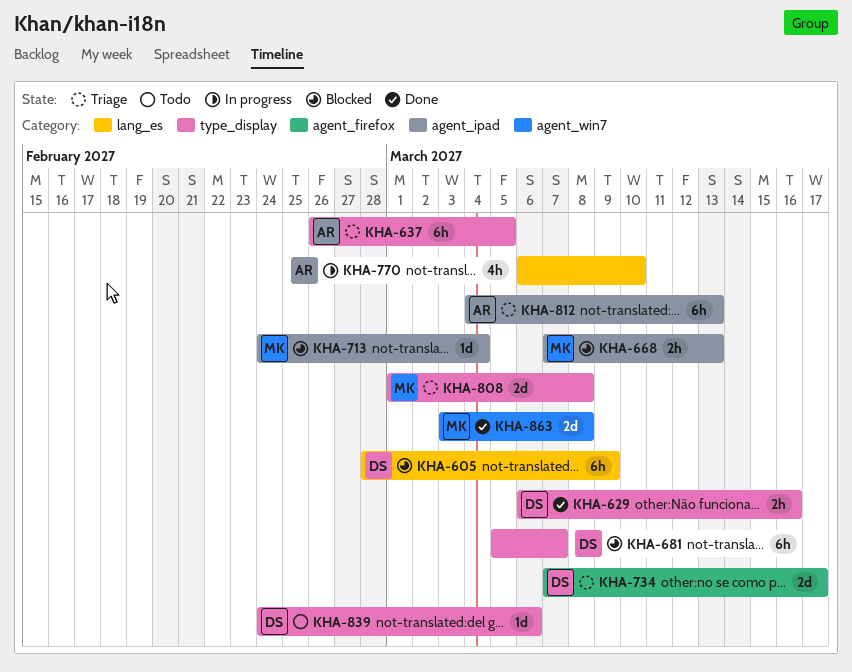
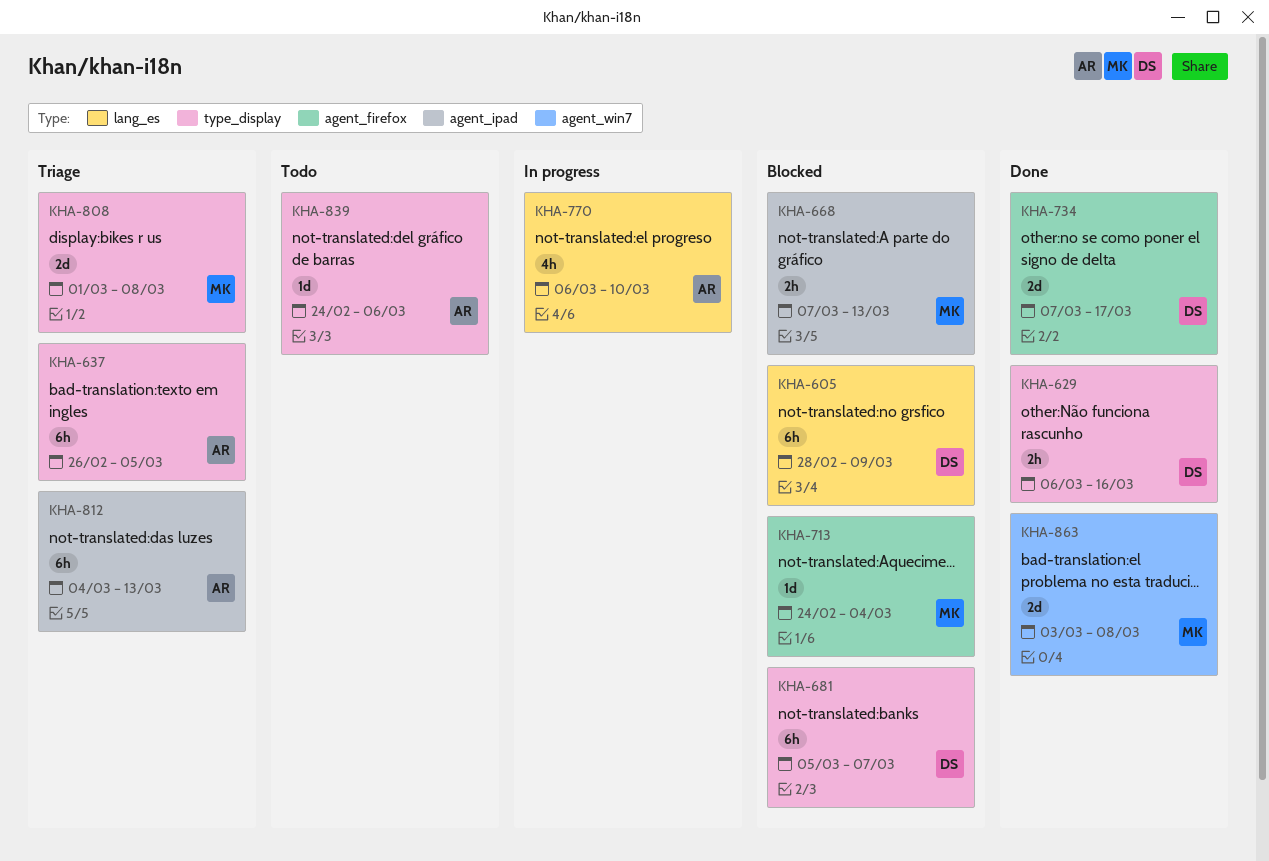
KHA-713, label: agent_ipad -> agent_firefox
KHA-734, status: Triage -> Done
KHA-839, owner: DS -> AR

